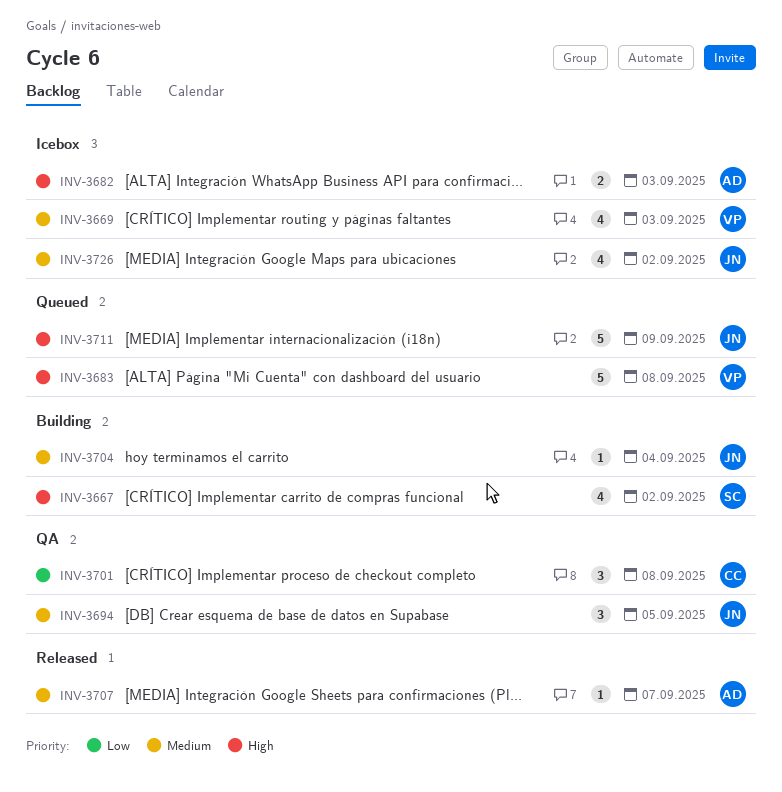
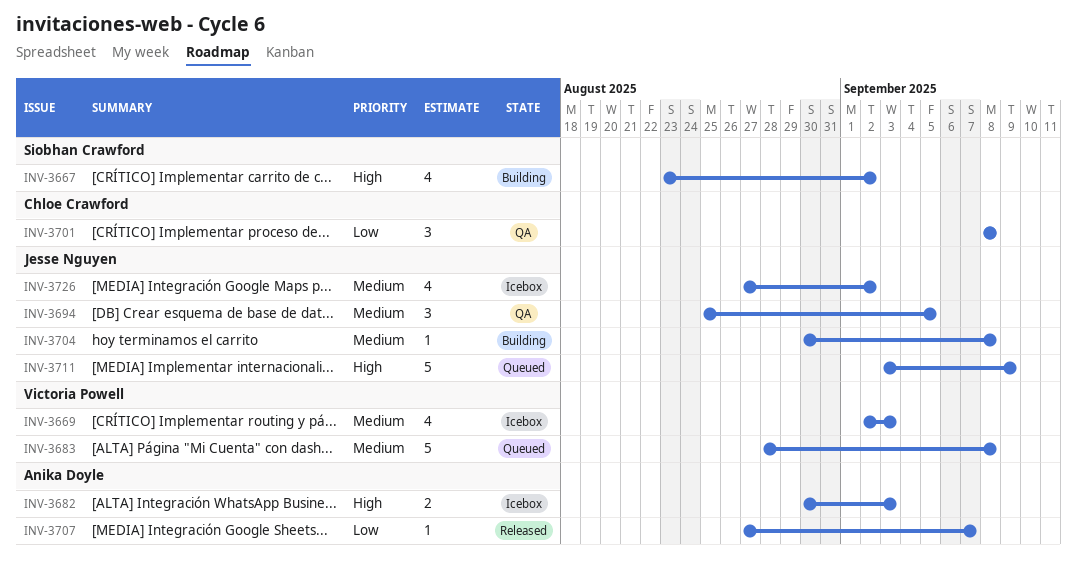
INV-3683, priority: High -> Medium
INV-3704, due: Sep 4 -> Sep 8
INV-3707, priority: Medium -> Low

